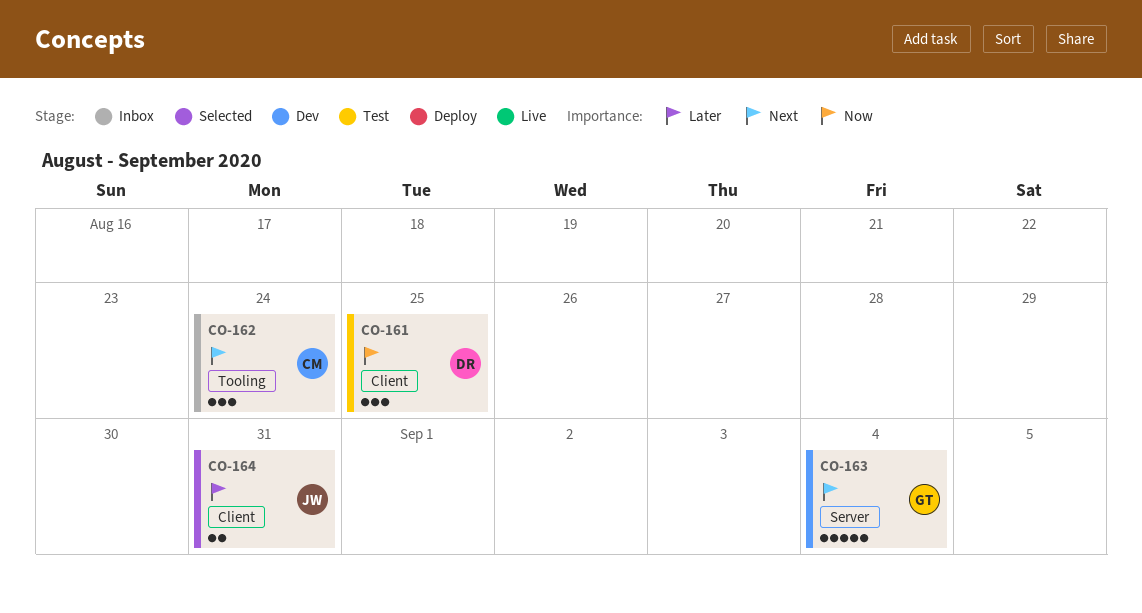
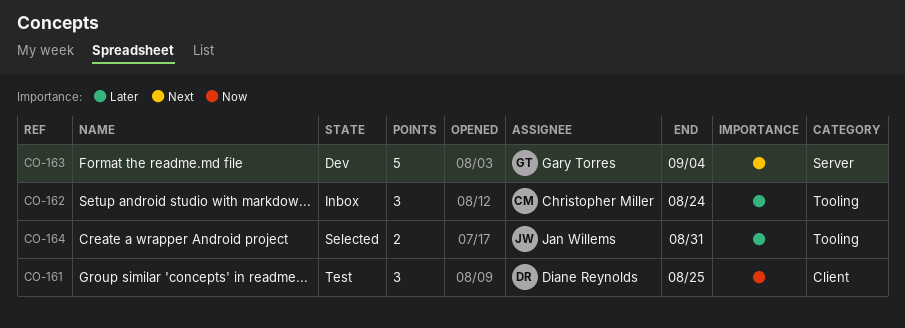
CO-162, priority: Next -> Later
CO-164, label: Client -> Tooling

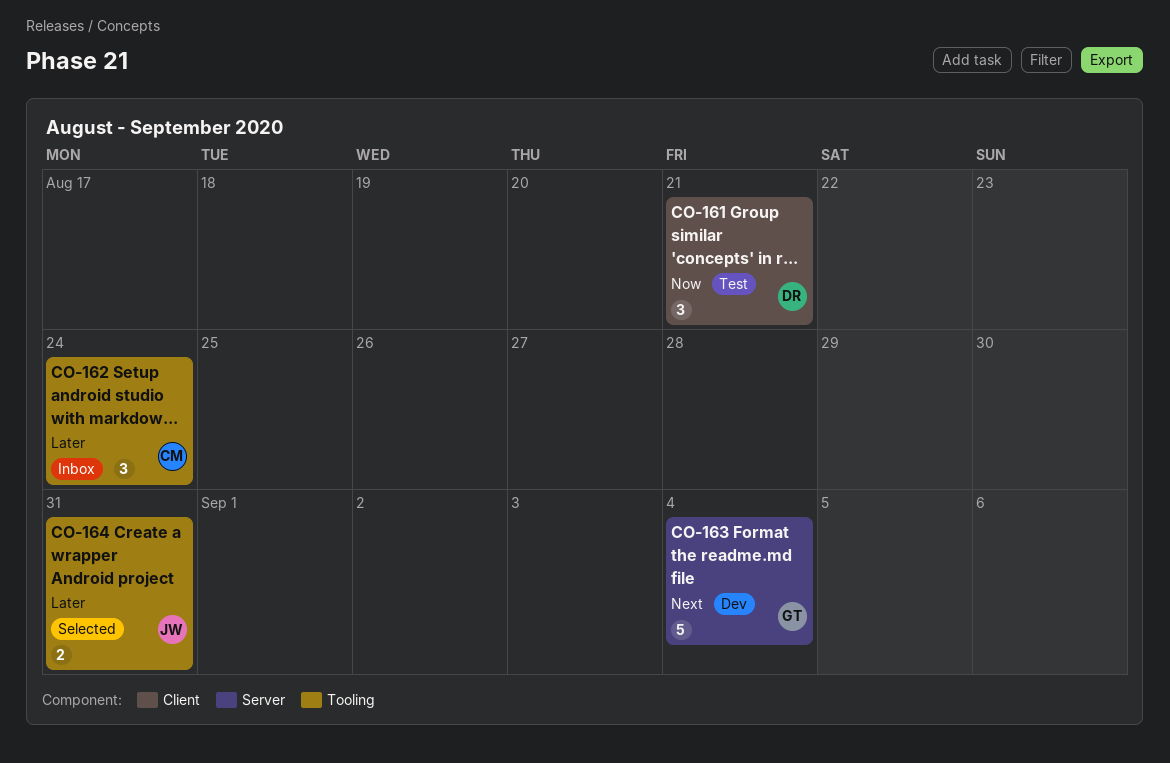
CO-161, due: Aug 25 -> Aug 21

